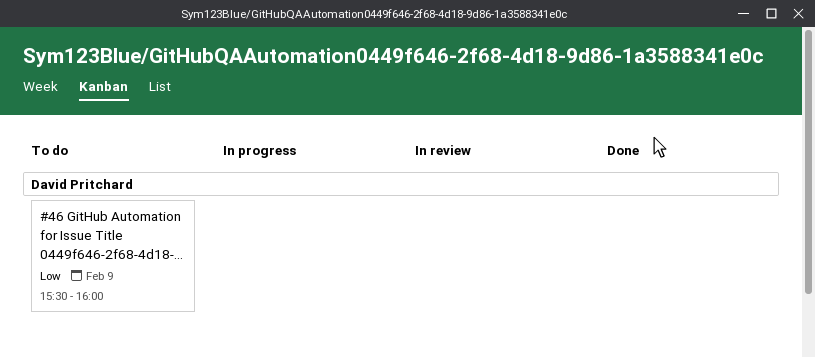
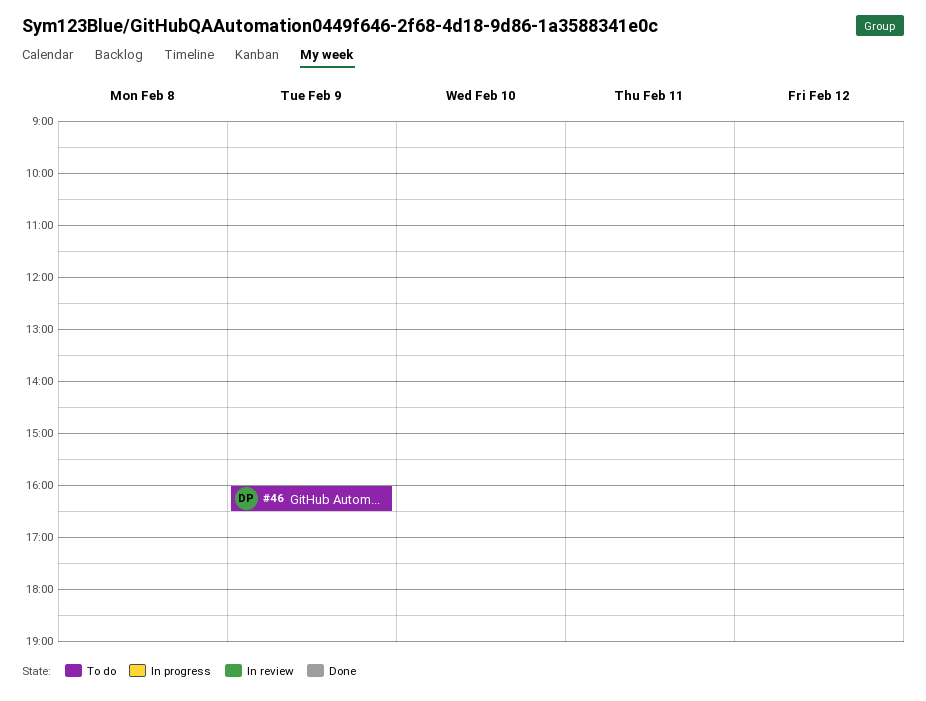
#46, begins: 15:30 -> 16:00
#46, ends: 16:00 -> 16:30

